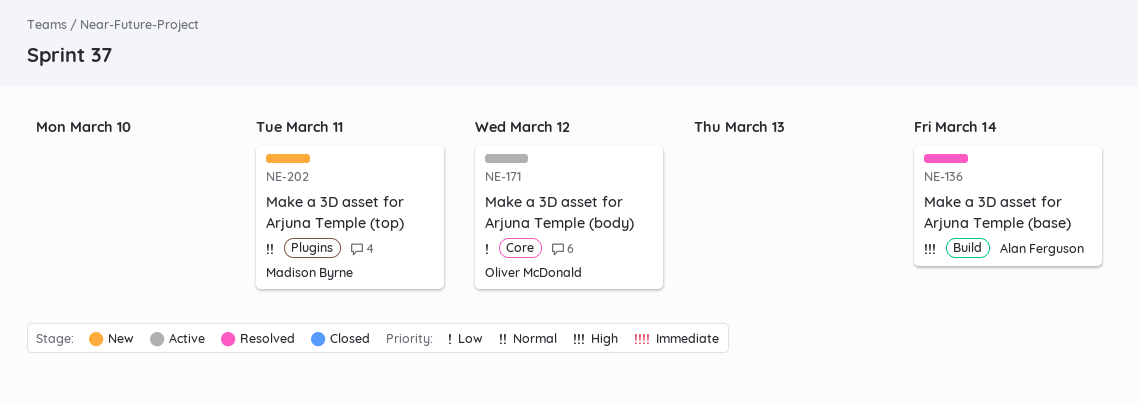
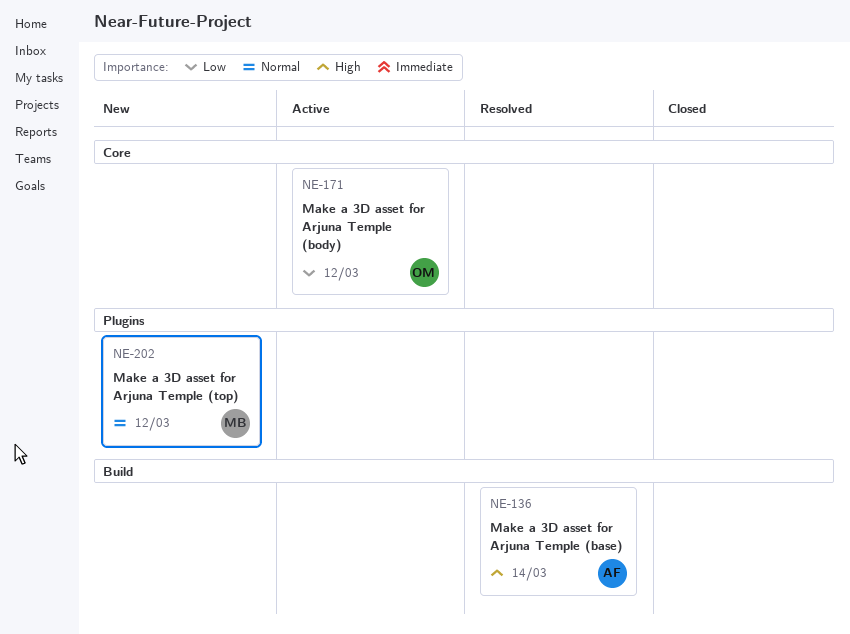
NE-202, due: Mar 11 -> Mar 12

